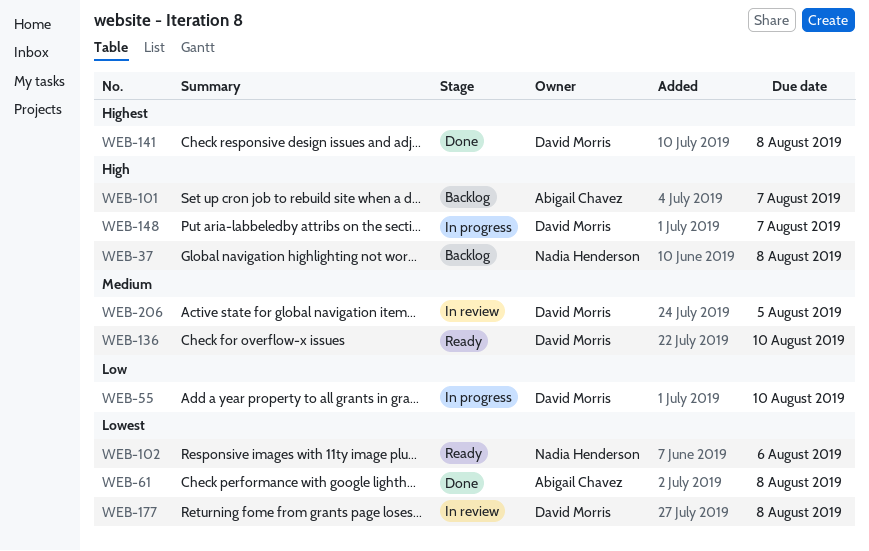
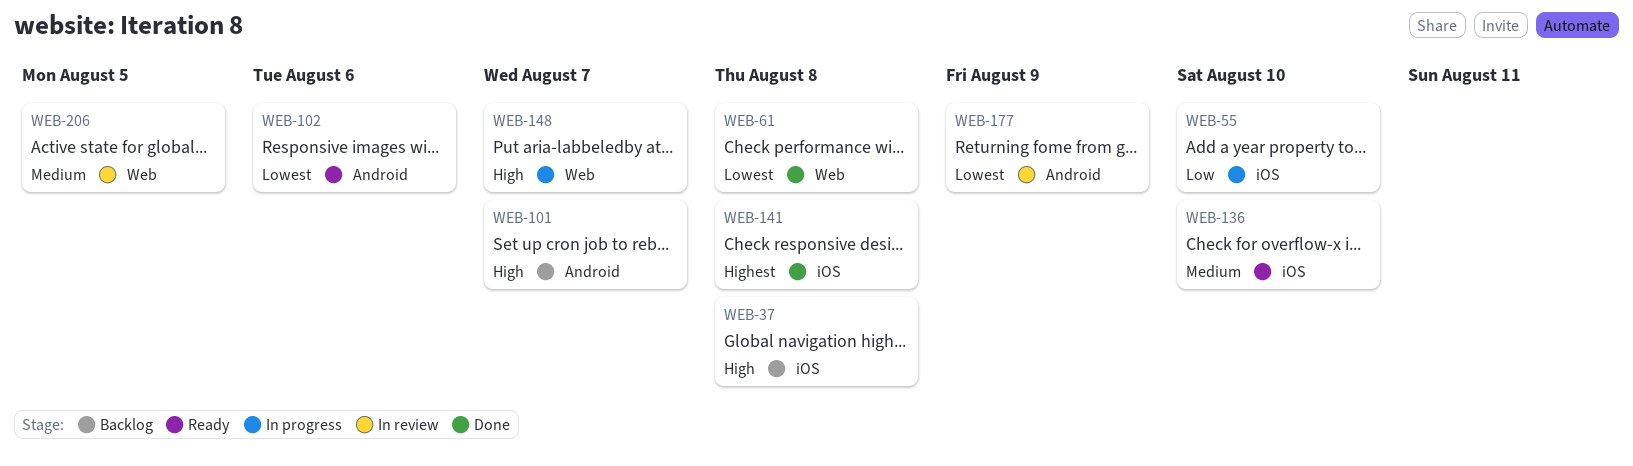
WEB-177, due: Aug 8 -> Aug 9

